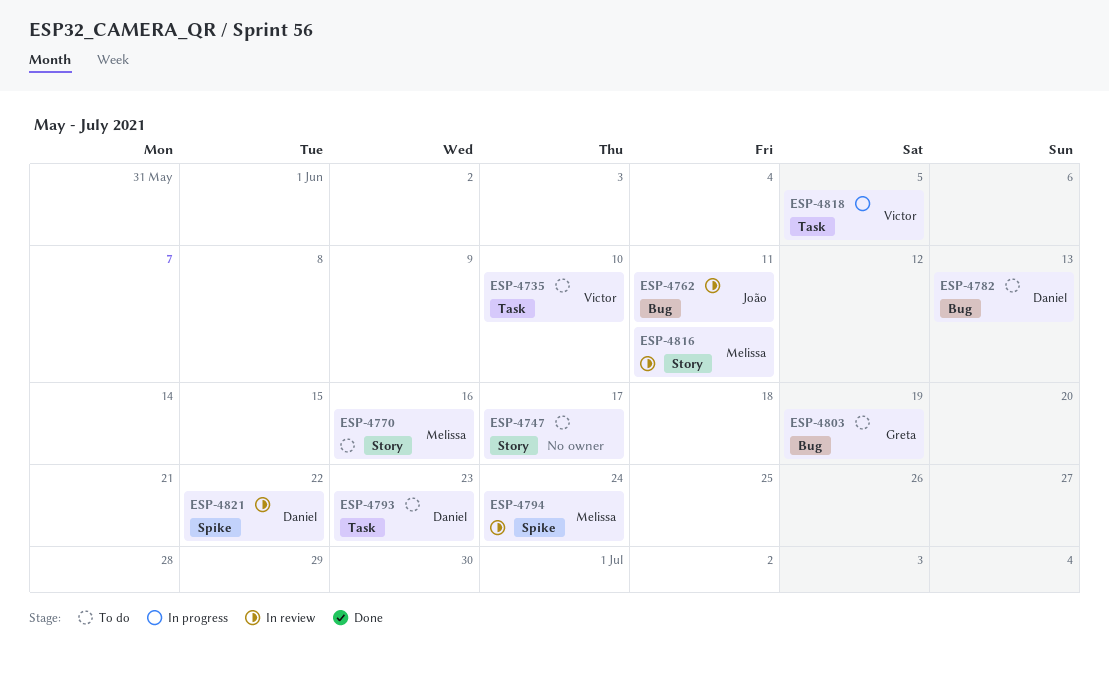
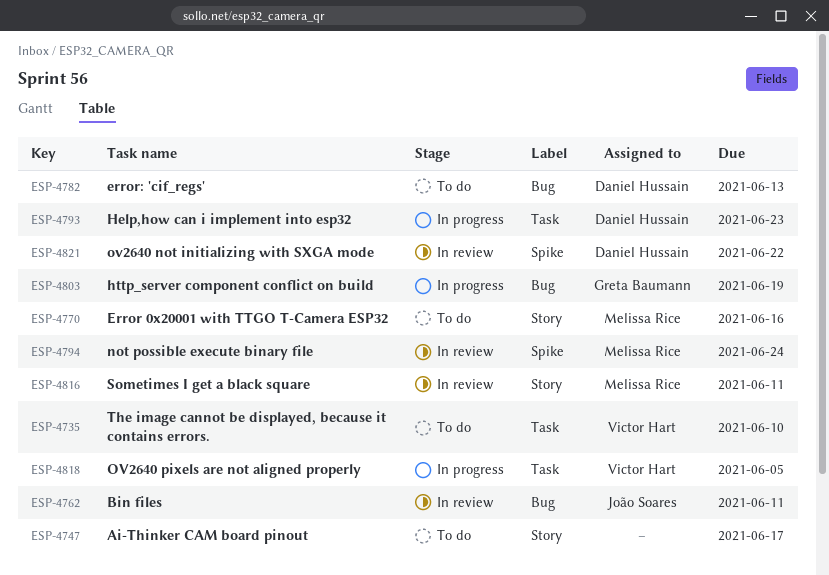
ESP-4793, status: To do -> In progress
ESP-4803, status: To do -> In progress

